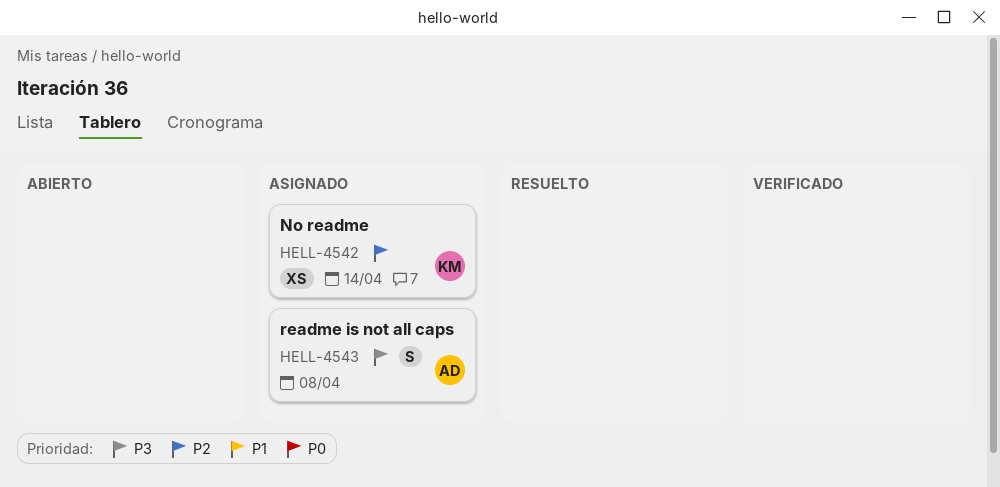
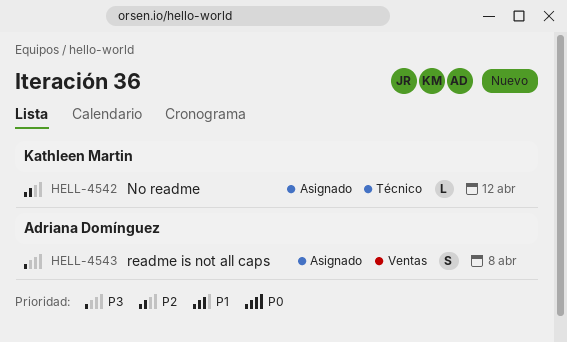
HELL-4542, estimate: XS -> L
HELL-4542, due: Apr 14 -> Apr 12

